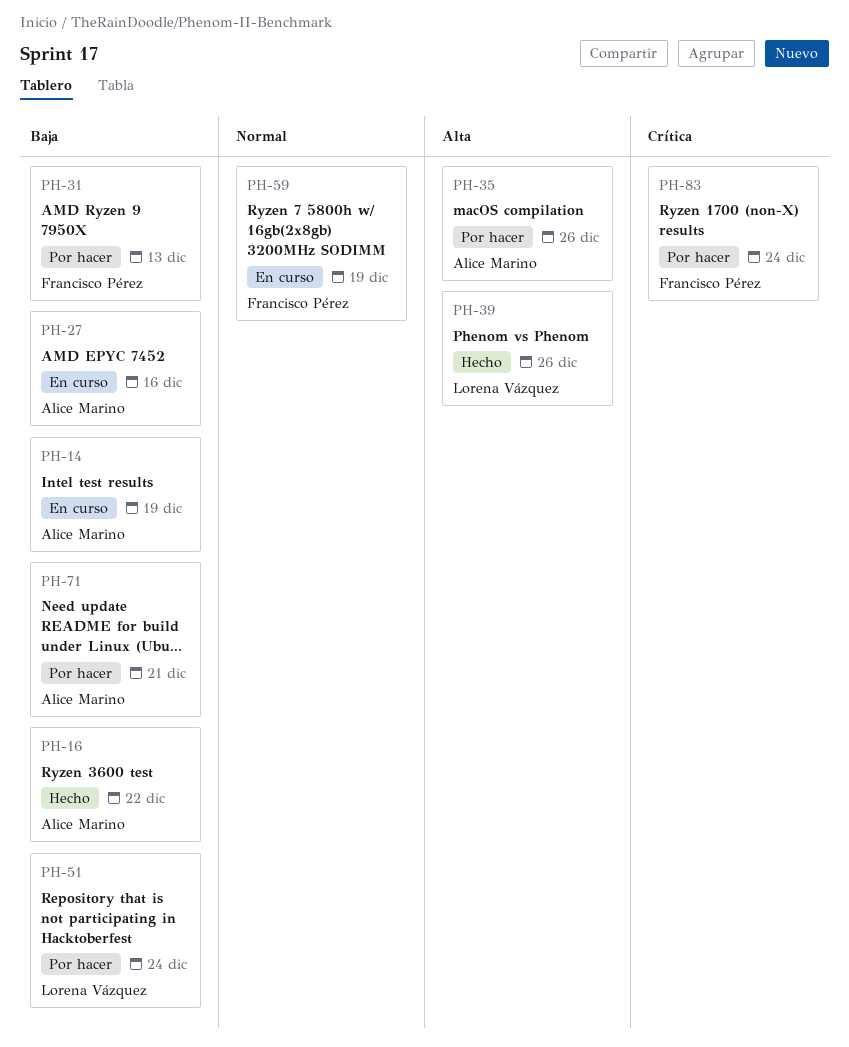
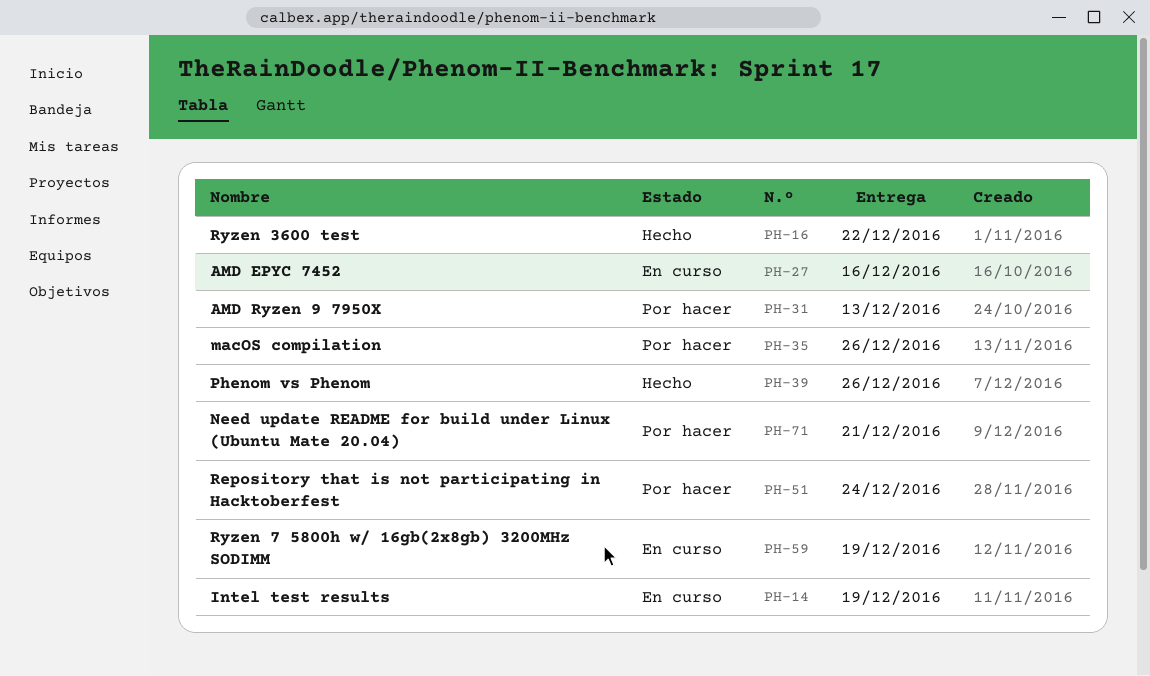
PH-83: present -> none

